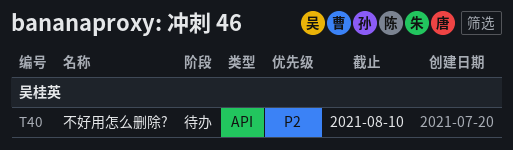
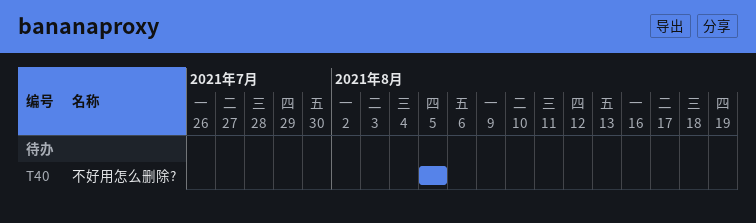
T40, due: Aug 10 -> Aug 5

